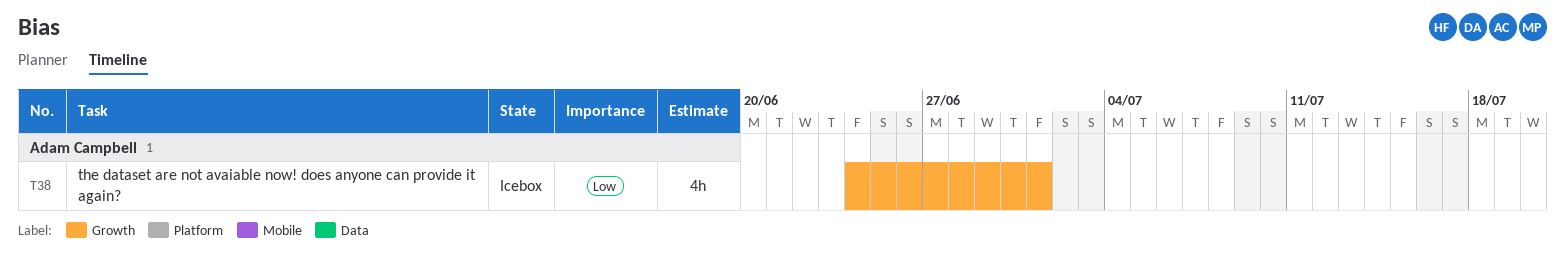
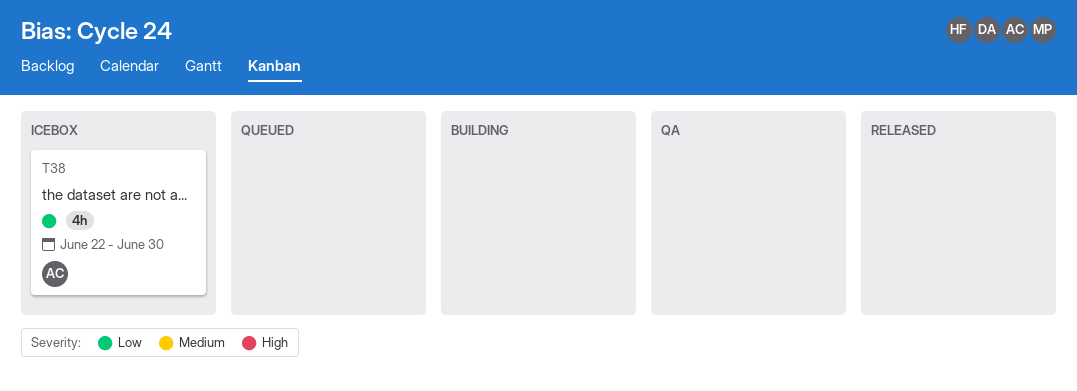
T38, start: Jun 24 -> Jun 22
T38, due: Jul 1 -> Jun 30

